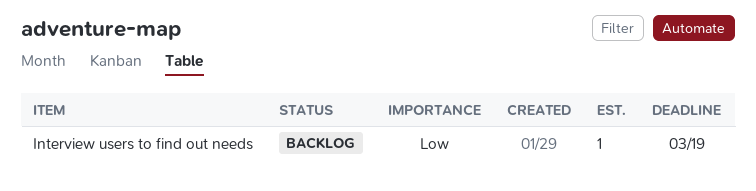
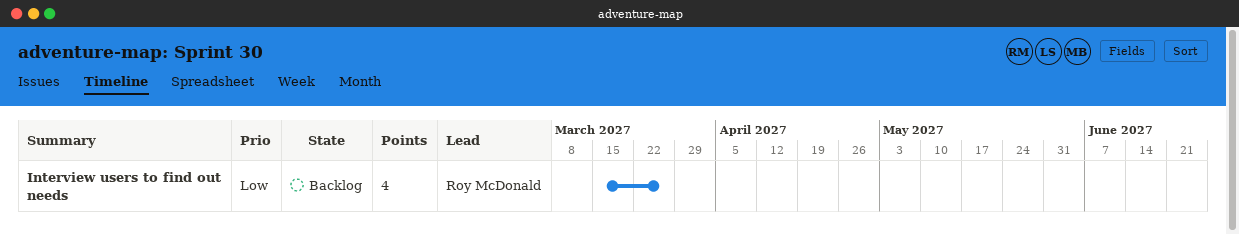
Interview users to find out needs, estimate: 1 -> 4
Interview users to find out needs, due: Mar 19 -> Mar 26

